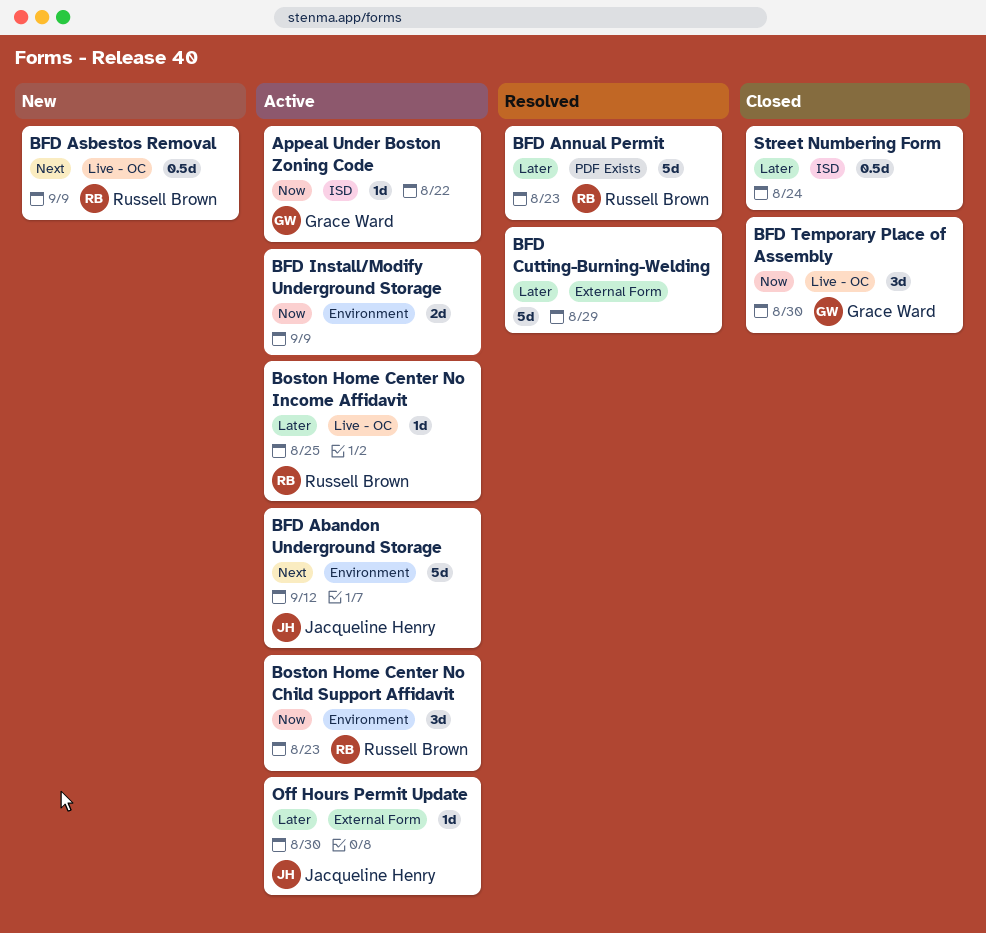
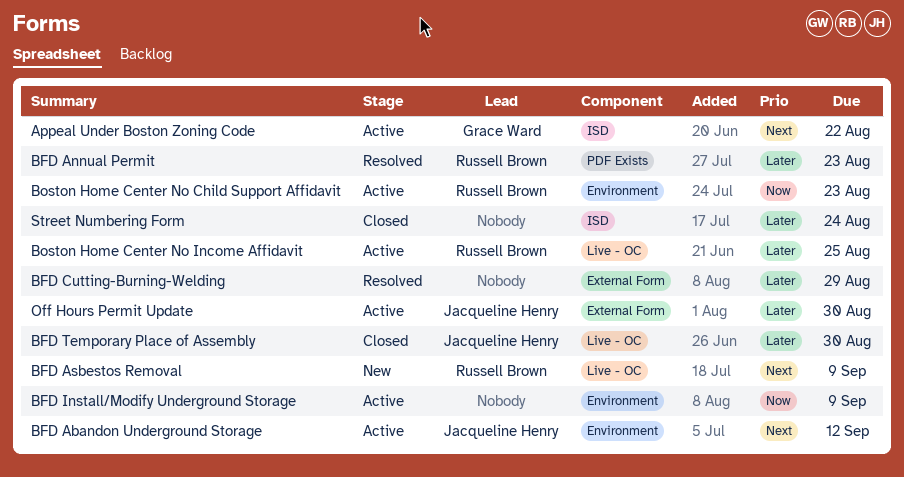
Appeal Under Boston Zoning Code, priority: Now -> Next
BFD Temporary Place of Assembly, owner: Grace Ward -> Jacqueline Henry
BFD Temporary Place of Assembly, priority: Now -> Later

